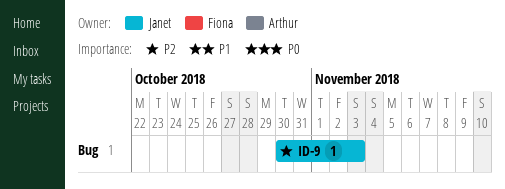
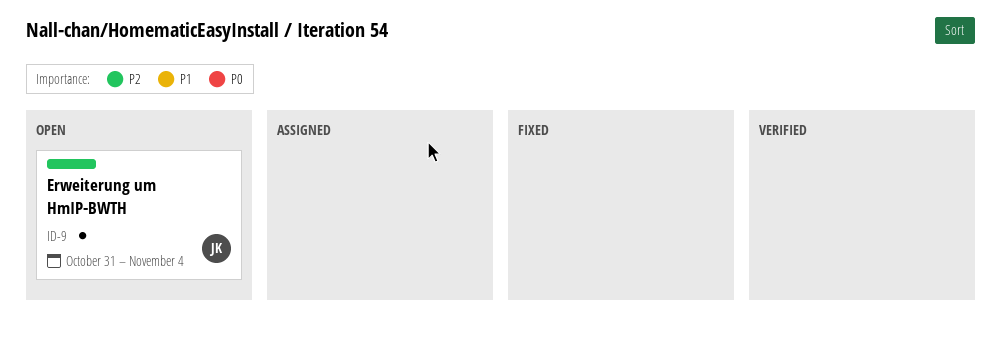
ID-9, start: Oct 30 -> Oct 31
ID-9, due: Nov 3 -> Nov 4

